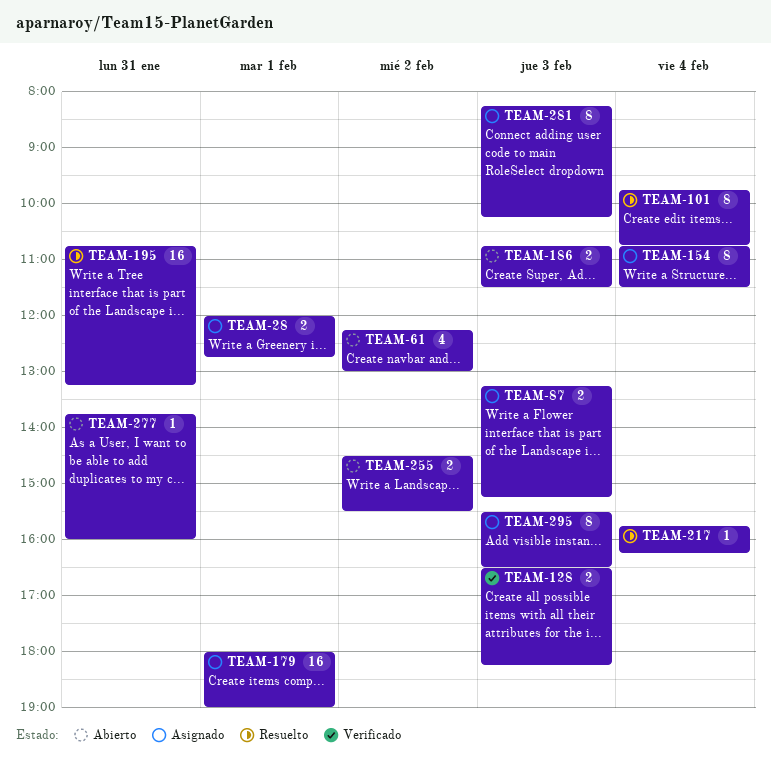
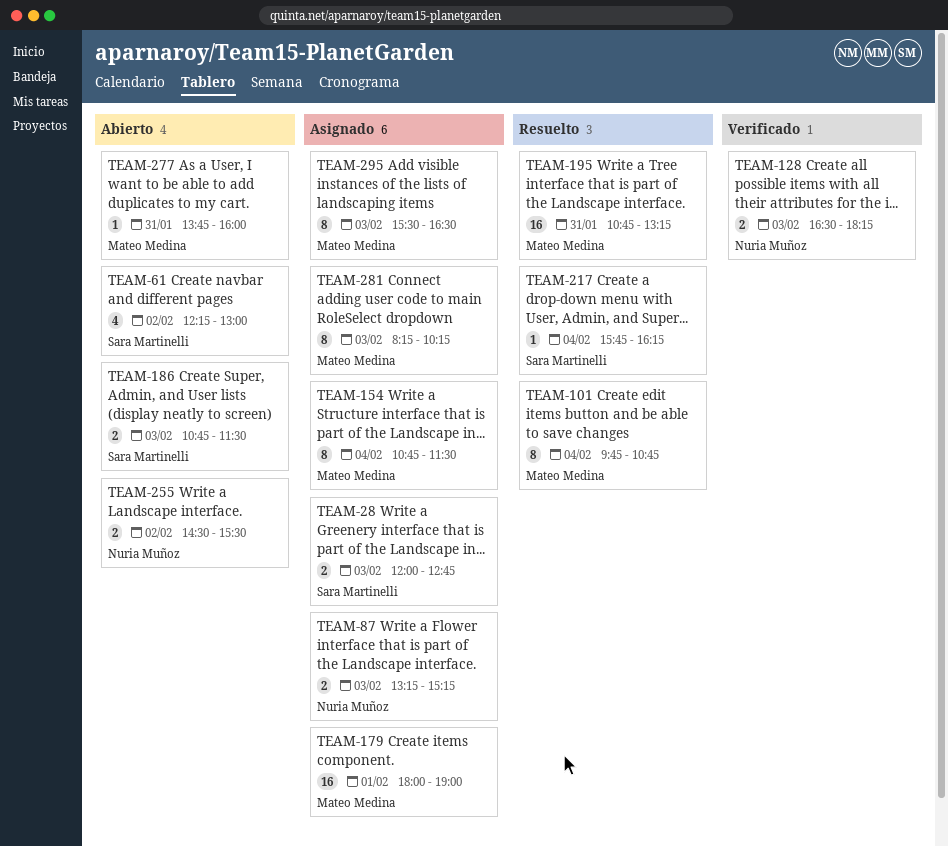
TEAM-28, day: Feb 1 -> Feb 3

